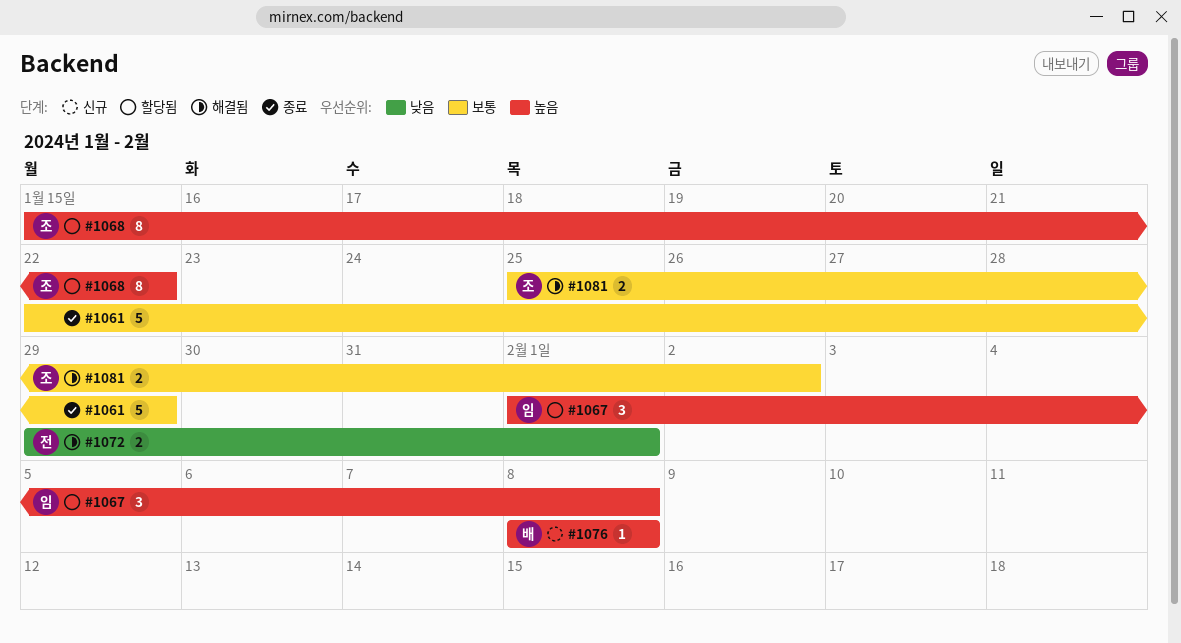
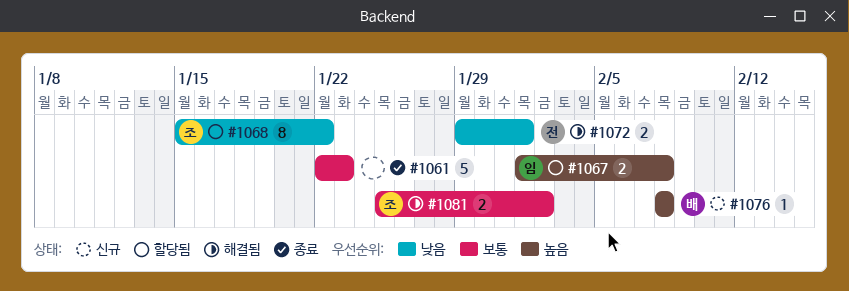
#1061, due: Jan 29 -> Jan 23
#1067, estimate: 3 -> 2
#1068, priority: 높음 -> 낮음

